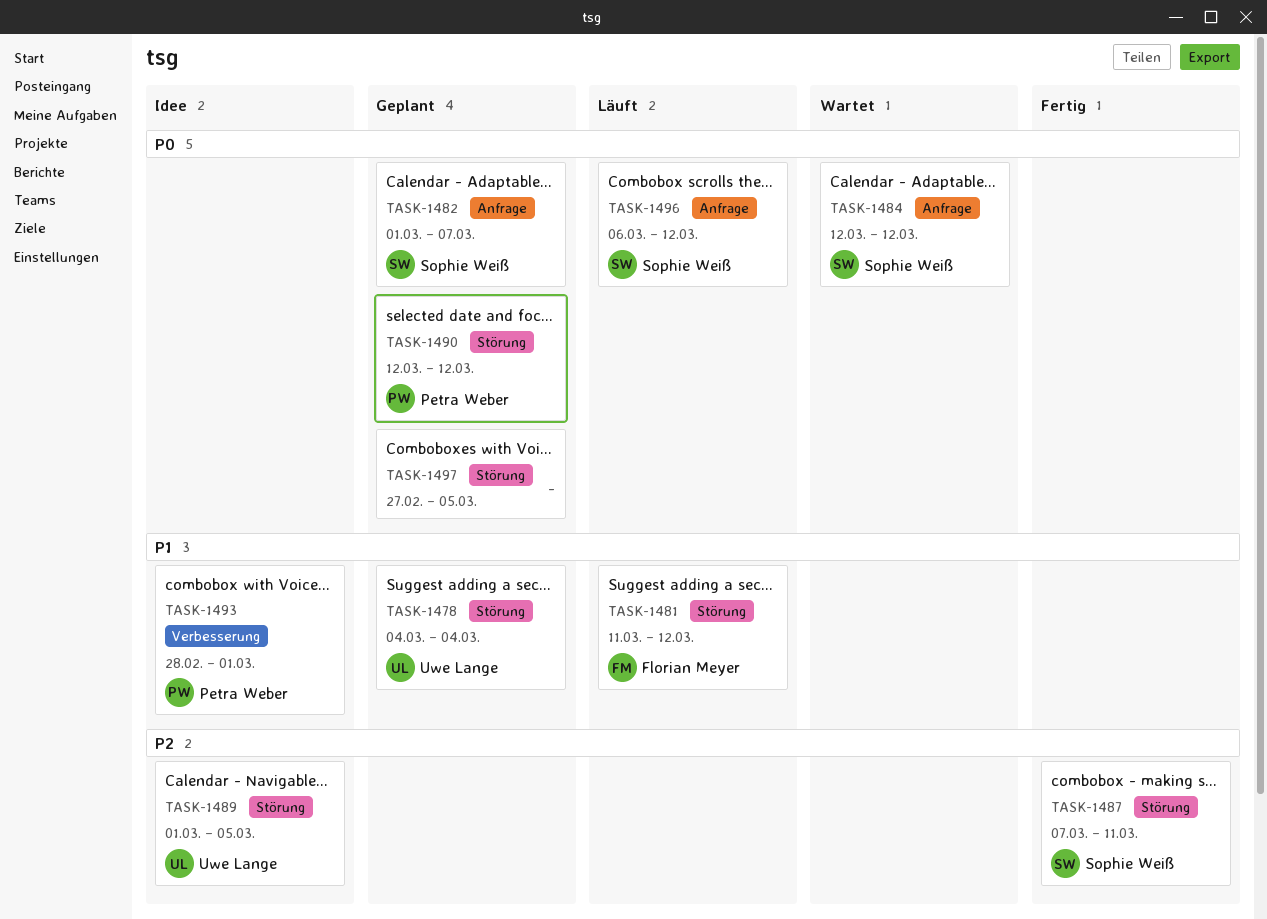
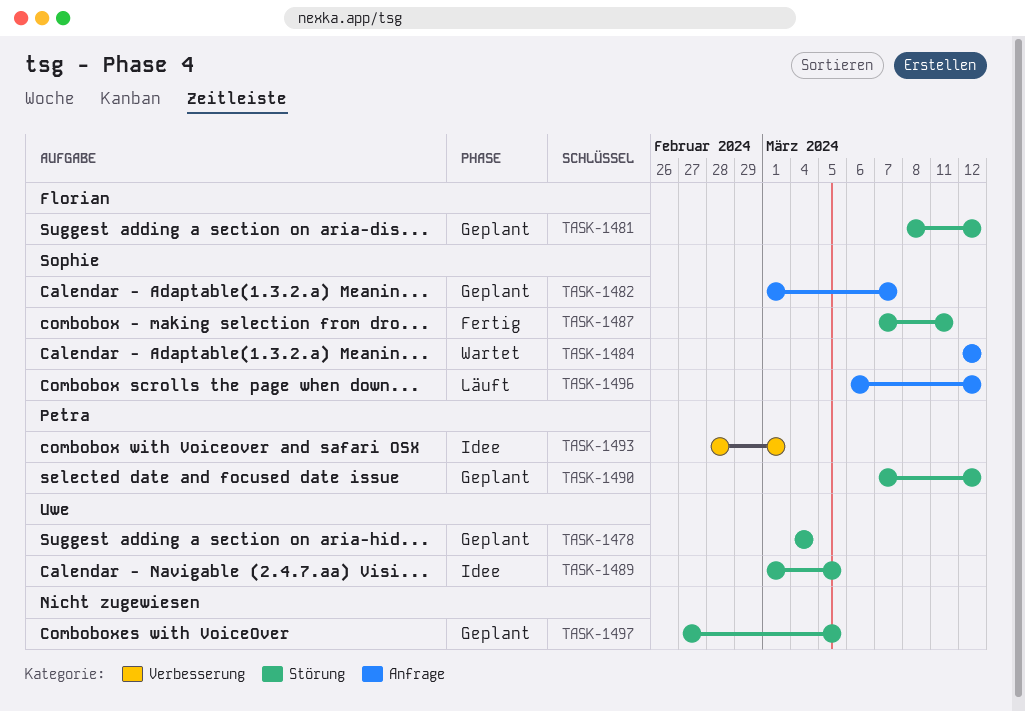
TASK-1481, status: Läuft -> Geplant
TASK-1481, start: Mar 11 -> Mar 8
TASK-1490, start: Mar 12 -> Mar 7

